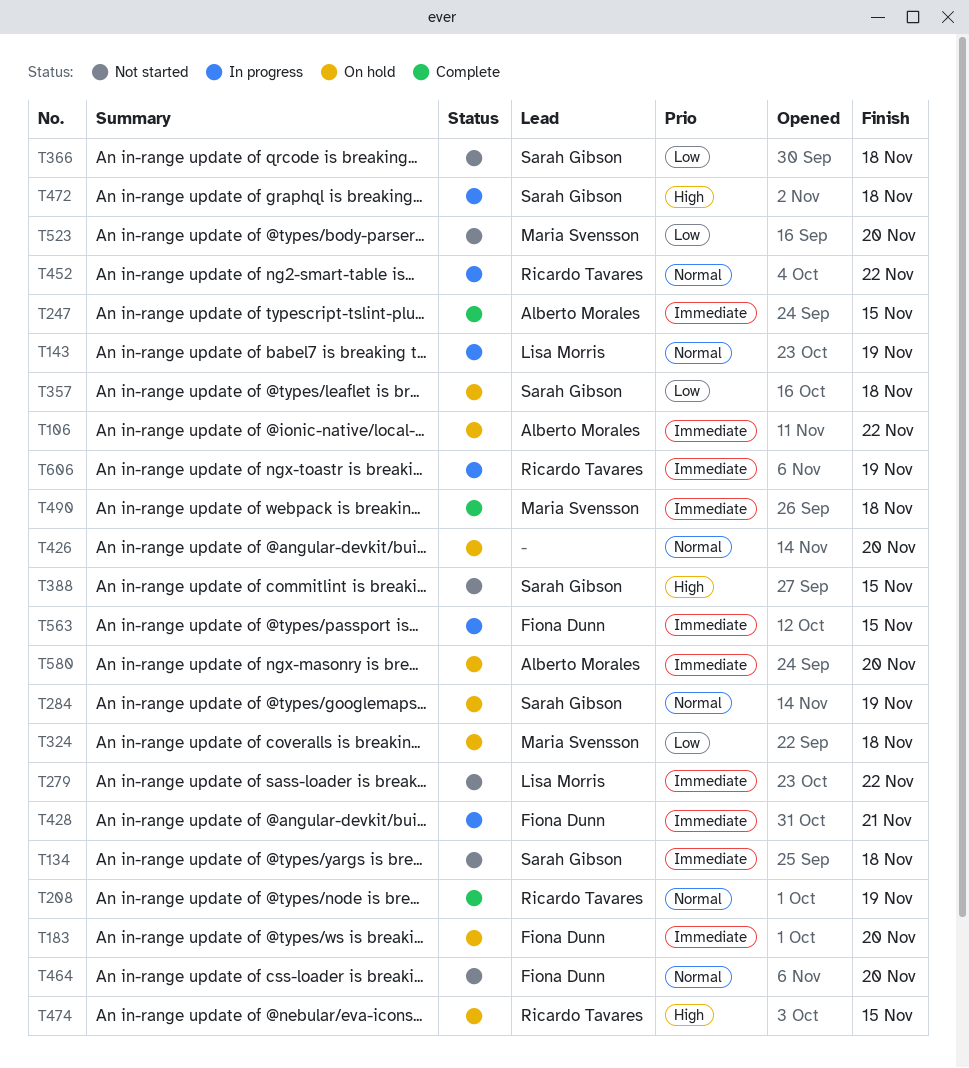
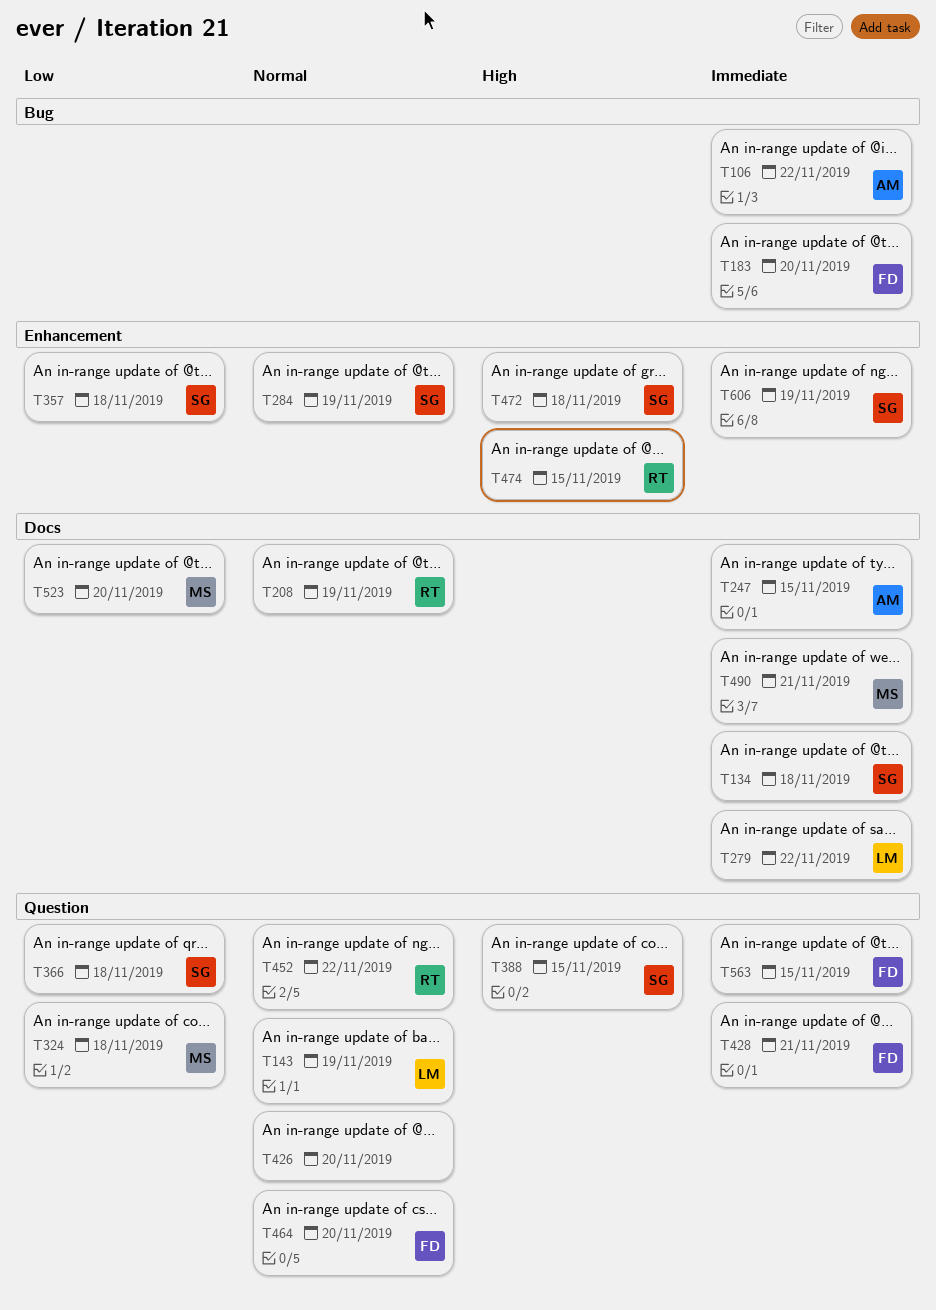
T490, due: Nov 18 -> Nov 21
T580: present -> none
T606, owner: Ricardo Tavares -> Sarah Gibson

